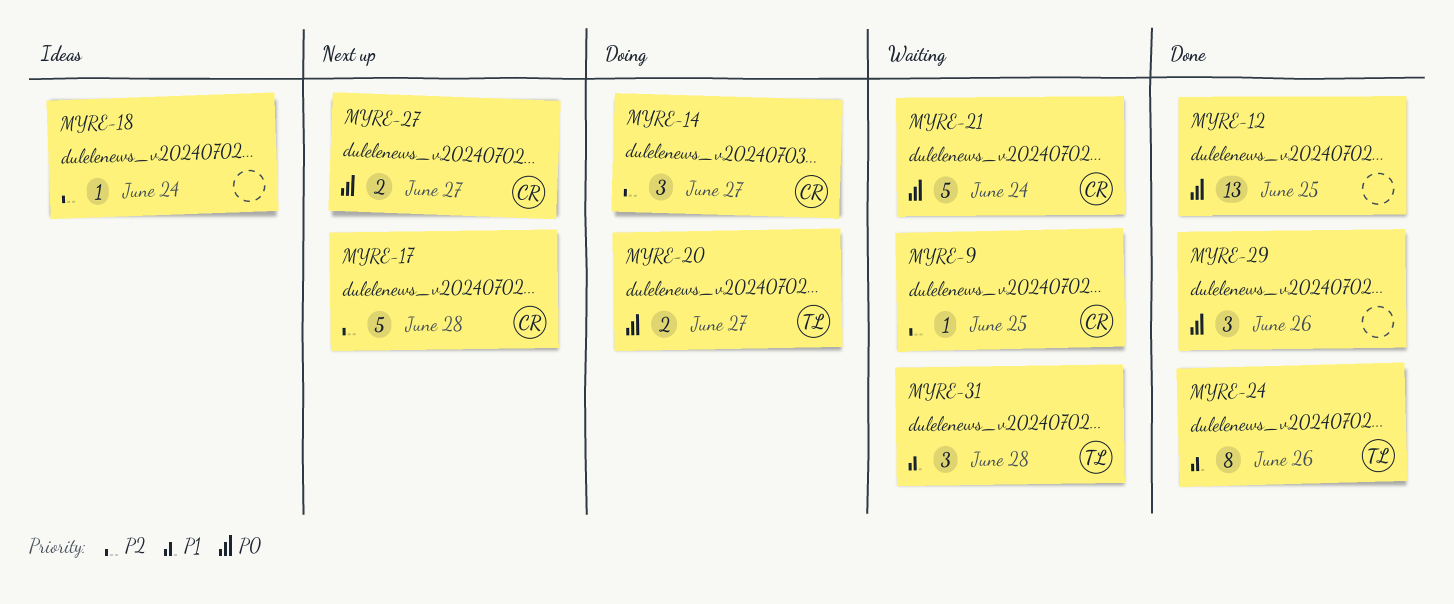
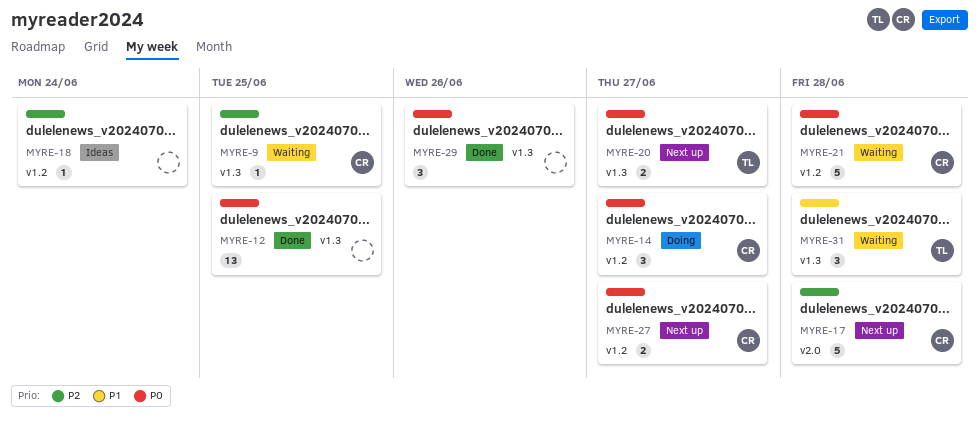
MYRE-14, priority: P2 -> P0
MYRE-20, status: Doing -> Next up
MYRE-21, due: Jun 24 -> Jun 28
MYRE-24: present -> none

